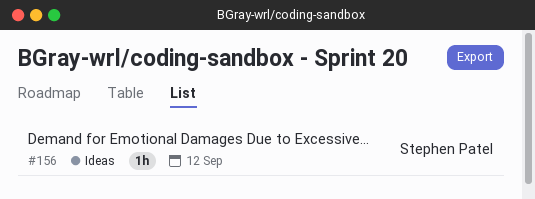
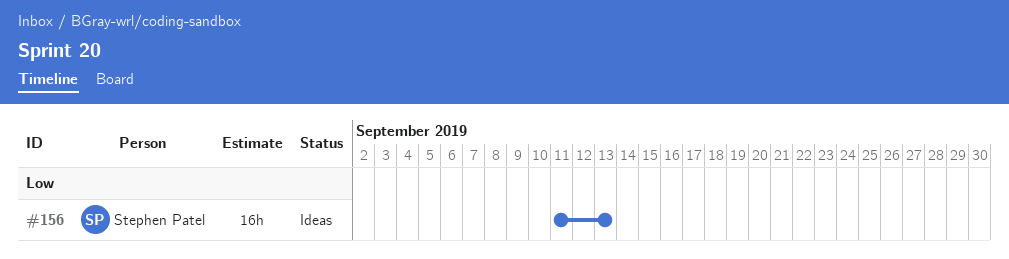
#156, estimate: 1h -> 16h
#156, due: Sep 12 -> Sep 13

